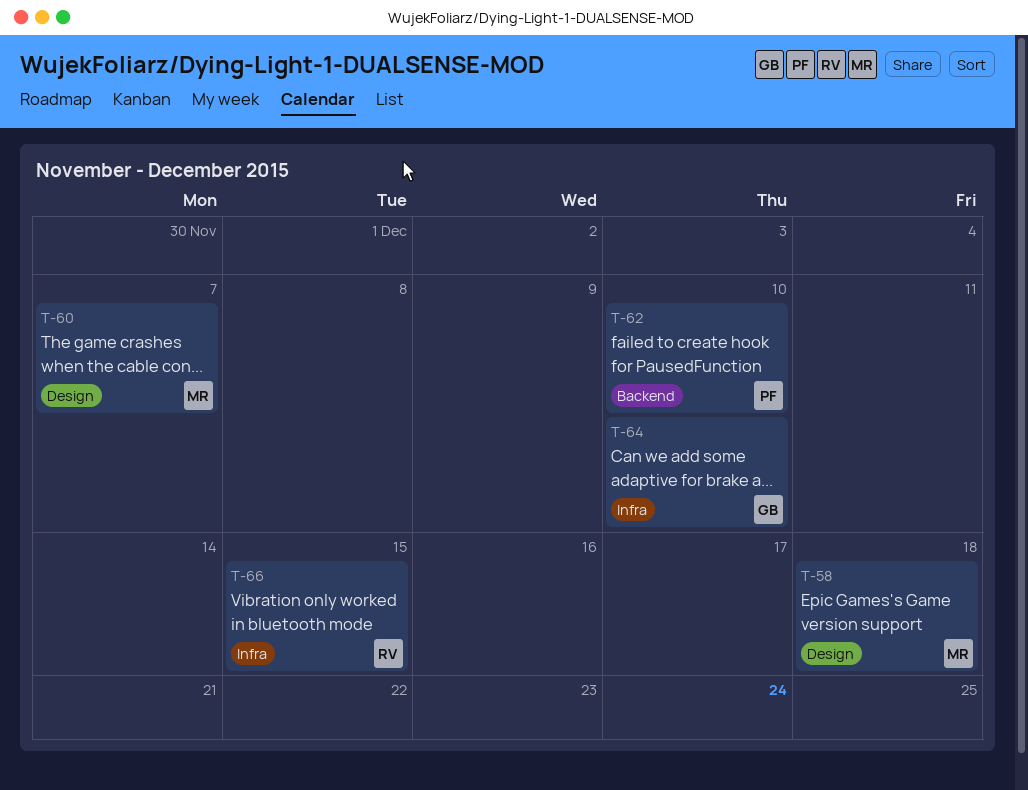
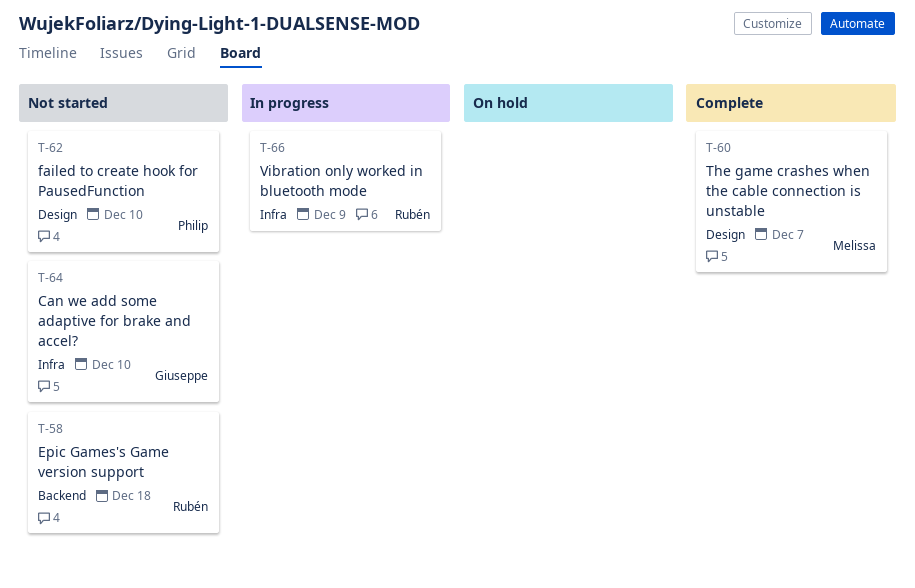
T-58, owner: Melissa -> Rubén
T-58, label: Design -> Backend
T-62, label: Backend -> Design
T-66, due: Dec 15 -> Dec 9

